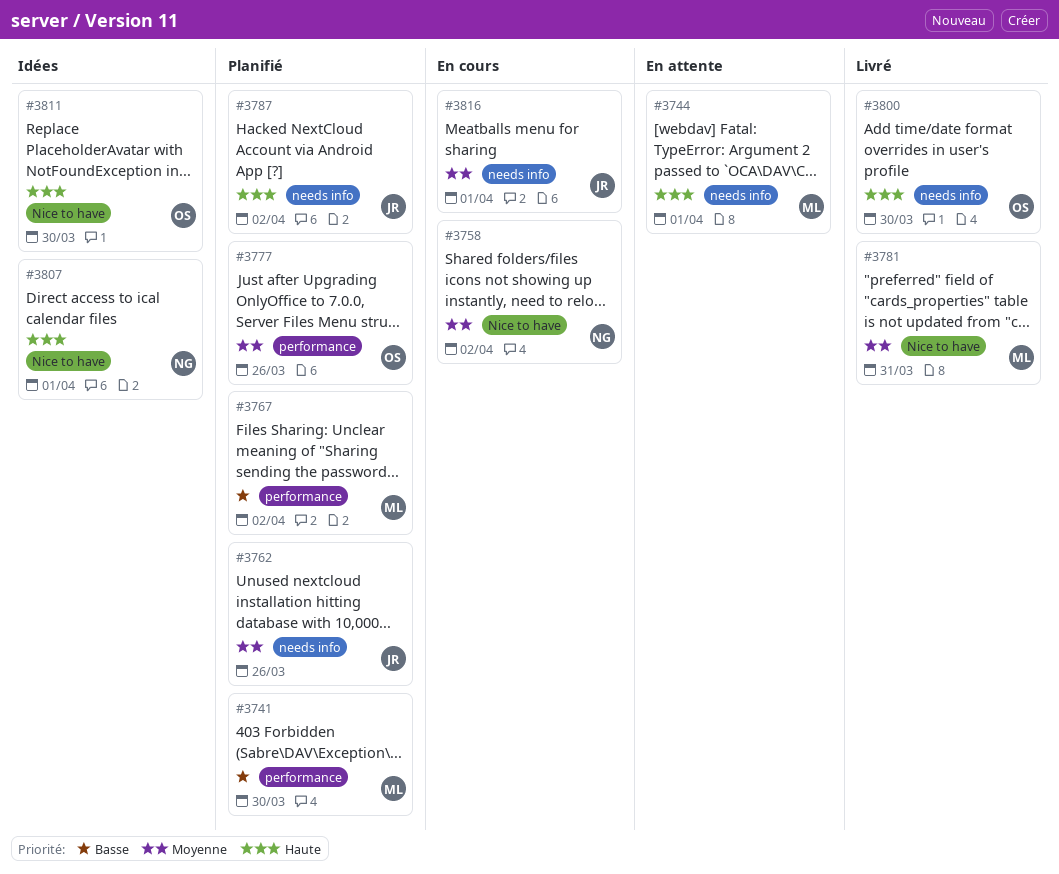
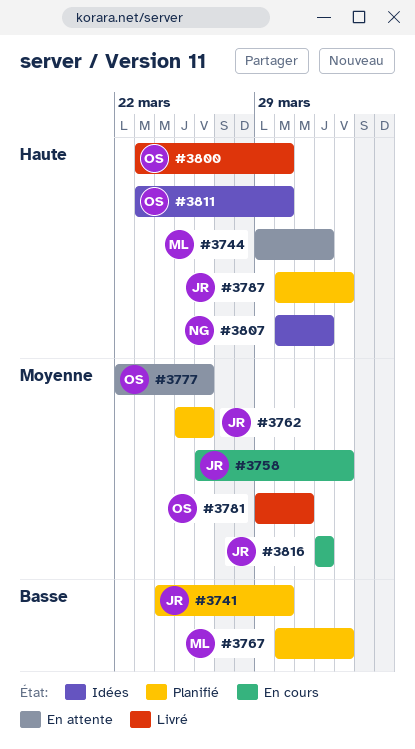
#3741, owner: ML -> JR
#3758, owner: NG -> JR
#3777, status: Planifié -> En attente
#3781, owner: ML -> OS

